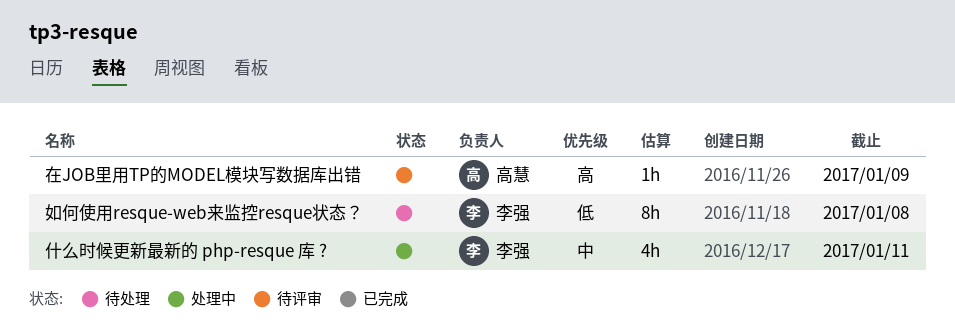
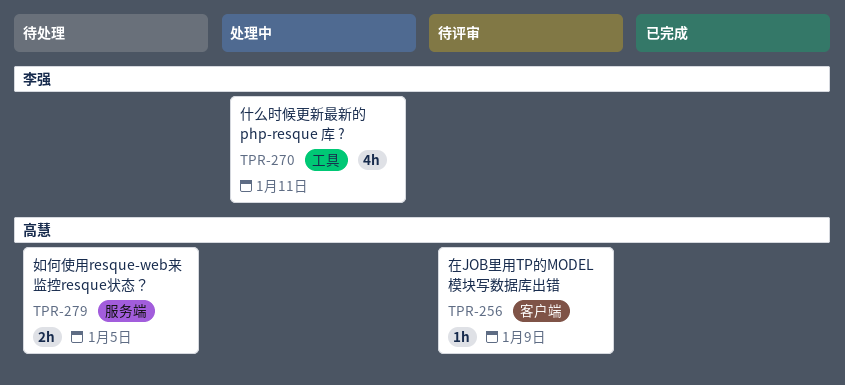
如何使用resque-web来监控resque状态？, owner: 李强 -> 高慧
如何使用resque-web来监控resque状态？, estimate: 8h -> 2h
如何使用resque-web来监控resque状态？, due: Jan 8 -> Jan 5

